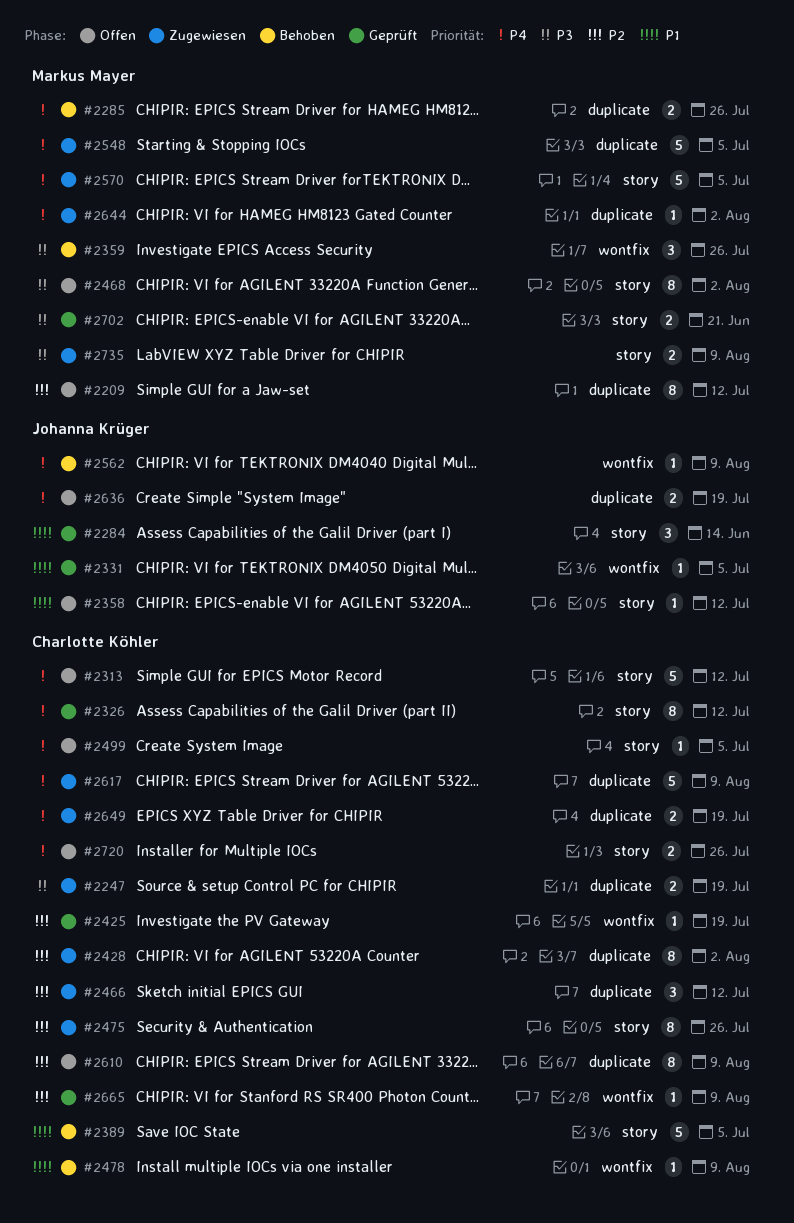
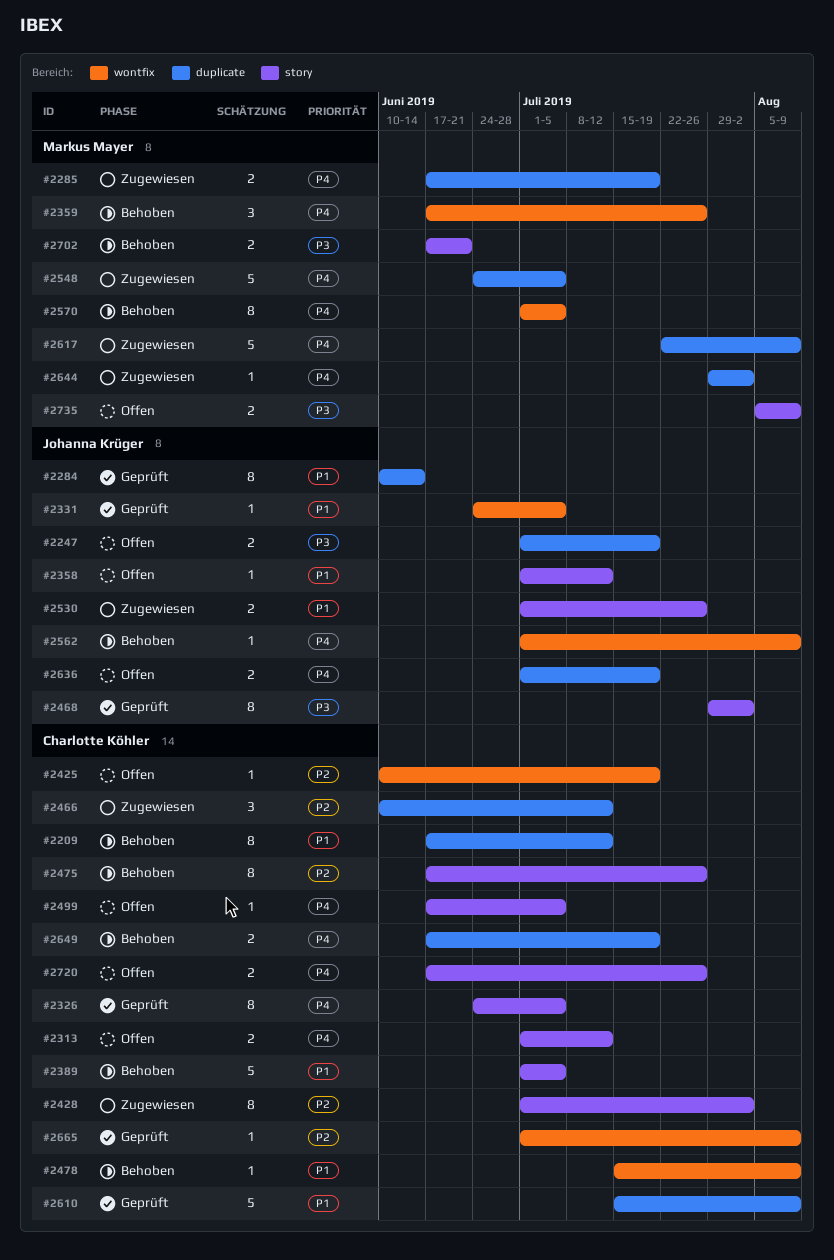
#2209, status: Offen -> Behoben
#2209, owner: Markus Mayer -> Charlotte Köhler
#2209, priority: P2 -> P1
#2247, status: Zugewiesen -> Offen
#2247, owner: Charlotte Köhler -> Johanna Krüger
#2284, label: story -> duplicate
#2284, estimate: 3 -> 8
#2285, status: Behoben -> Zugewiesen
#2285, due: Jul 26 -> Jul 19
#2313, estimate: 5 -> 2
#2326, due: Jul 12 -> Jul 5
#2359, priority: P3 -> P4
#2425, status: Geprüft -> Offen
#2428, label: duplicate -> story
#2468, status: Offen -> Geprüft
#2468, owner: Markus Mayer -> Johanna Krüger
#2475, status: Zugewiesen -> Behoben
#2530: none -> present
#2570, status: Zugewiesen -> Behoben
#2570, label: story -> wontfix
#2570, estimate: 5 -> 8
#2610, status: Offen -> Geprüft
#2610, priority: P2 -> P1
#2610, estimate: 8 -> 5
#2617, owner: Charlotte Köhler -> Markus Mayer
#2649, status: Zugewiesen -> Behoben
#2702, status: Geprüft -> Behoben
#2735, status: Zugewiesen -> Offen

